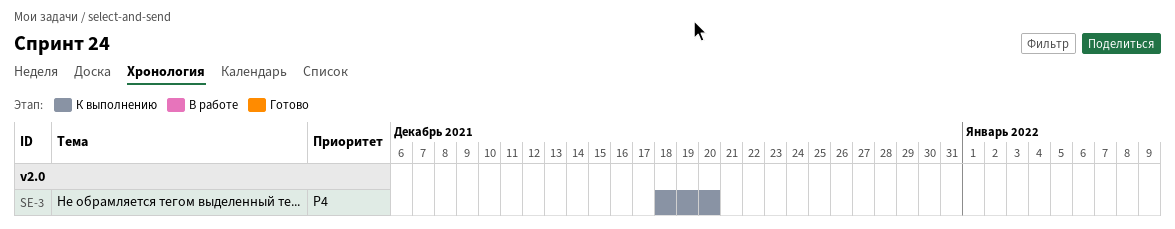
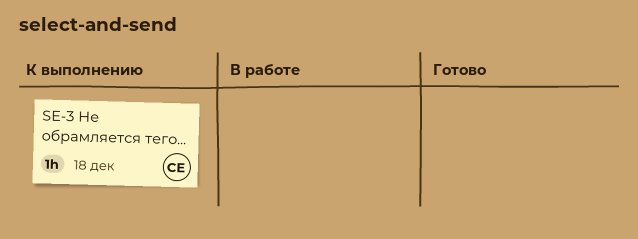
SE-3, due: Dec 20 -> Dec 18

